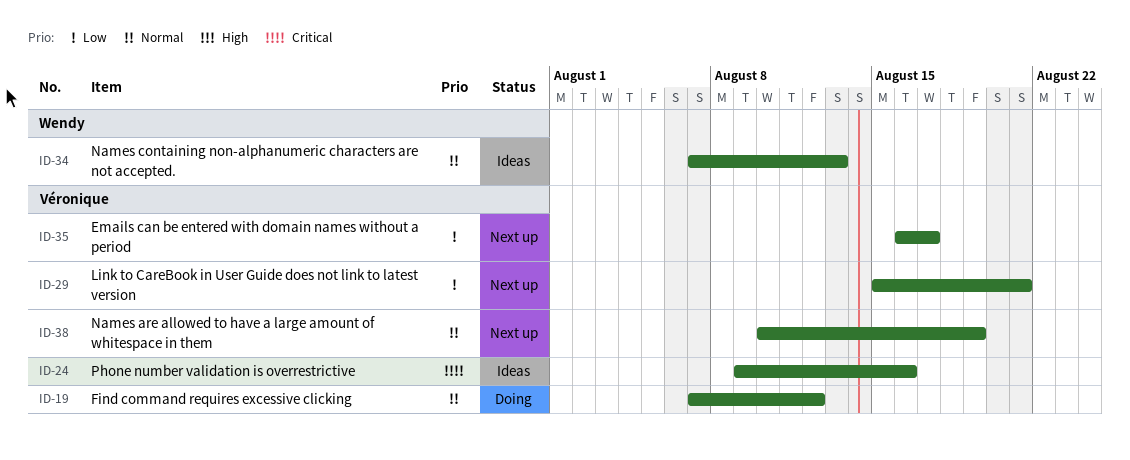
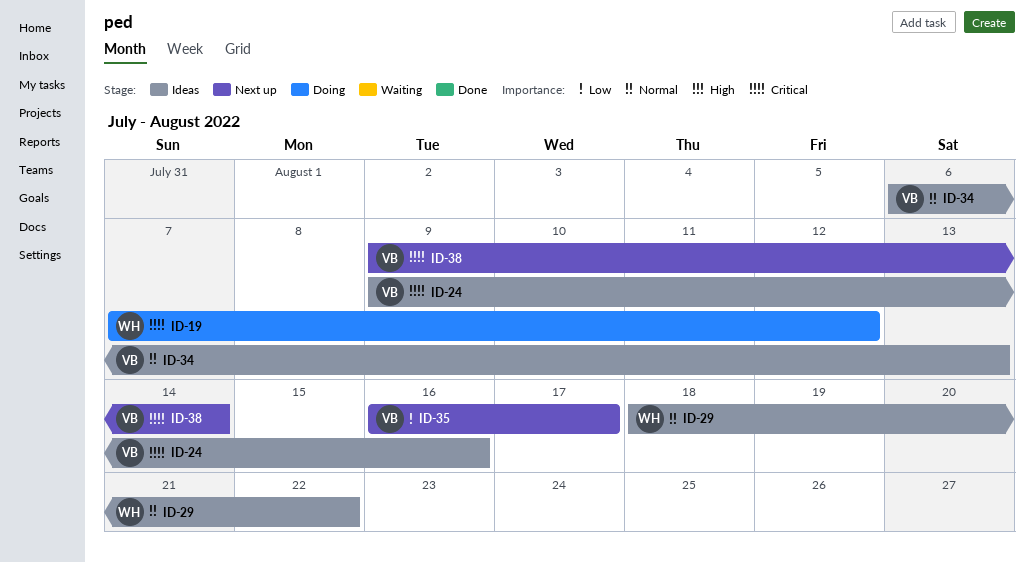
ID-19, owner: Véronique -> Wendy
ID-19, priority: Normal -> Critical
ID-29, status: Next up -> Ideas
ID-29, owner: Véronique -> Wendy
ID-29, priority: Low -> Normal
ID-29, start: Aug 15 -> Aug 18
ID-29, due: Aug 21 -> Aug 22
ID-34, owner: Wendy -> Véronique
ID-34, start: Aug 7 -> Aug 6
ID-38, priority: Normal -> Critical
ID-38, start: Aug 10 -> Aug 9
ID-38, due: Aug 19 -> Aug 14

